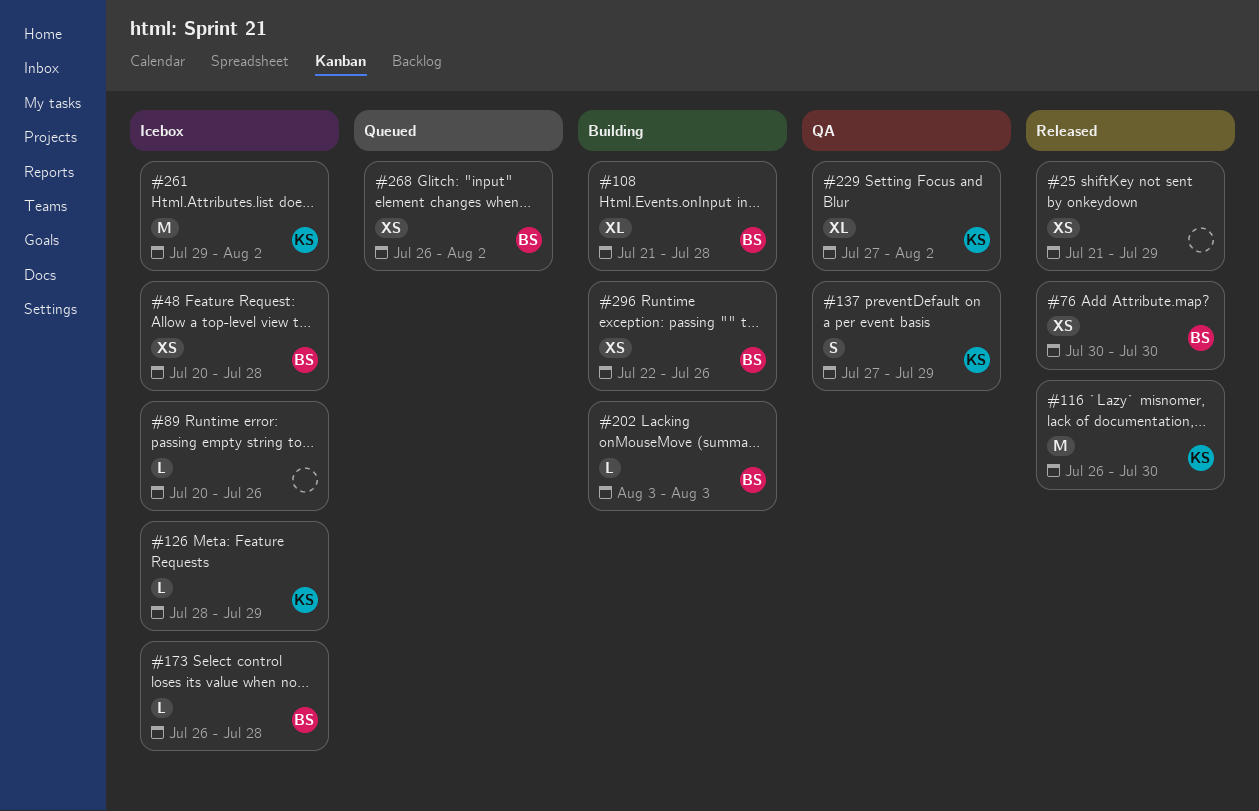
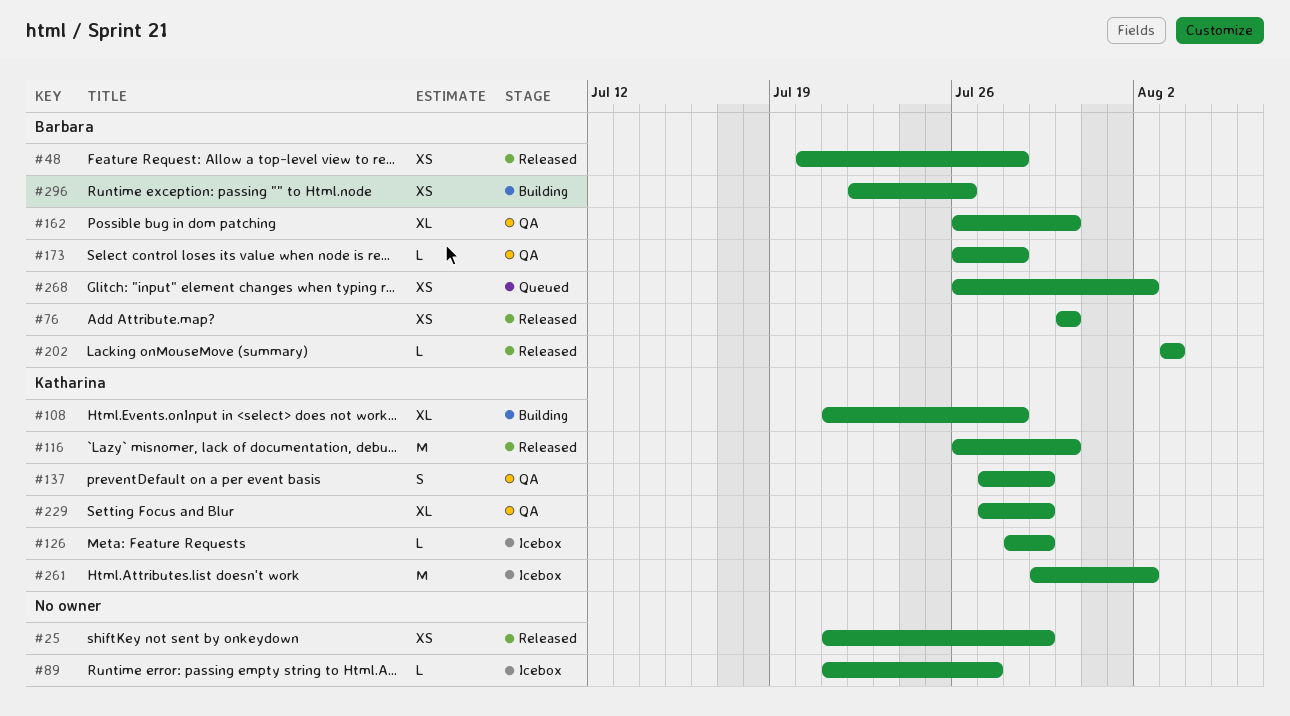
#48, status: Icebox -> Released
#89, start: Jul 20 -> Jul 21
#89, due: Jul 26 -> Jul 27
#108, owner: Barbara -> Katharina
#162: none -> present
#173, status: Icebox -> QA
#202, status: Building -> Released
#229, due: Aug 2 -> Jul 29

